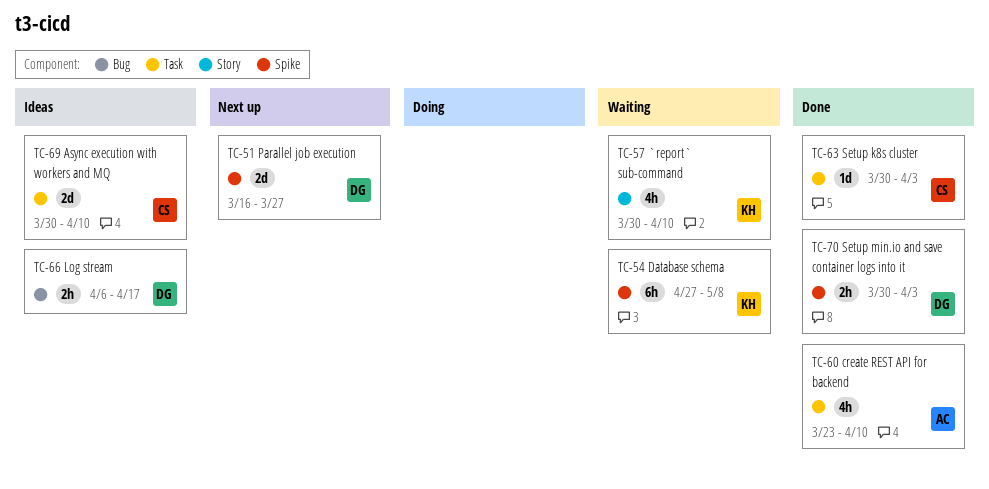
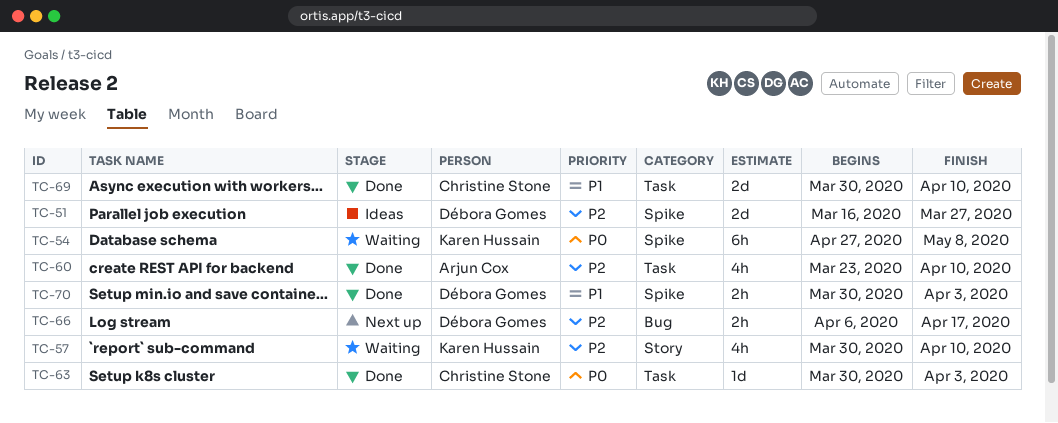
TC-51, status: Next up -> Ideas
TC-66, status: Ideas -> Next up
TC-69, status: Ideas -> Done

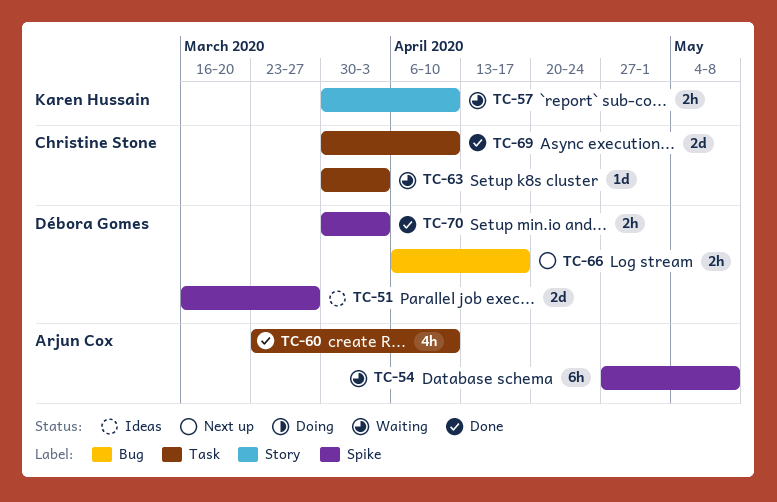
TC-54, owner: Karen Hussain -> Arjun Cox
TC-57, estimate: 4h -> 2h
TC-63, status: Done -> Waiting

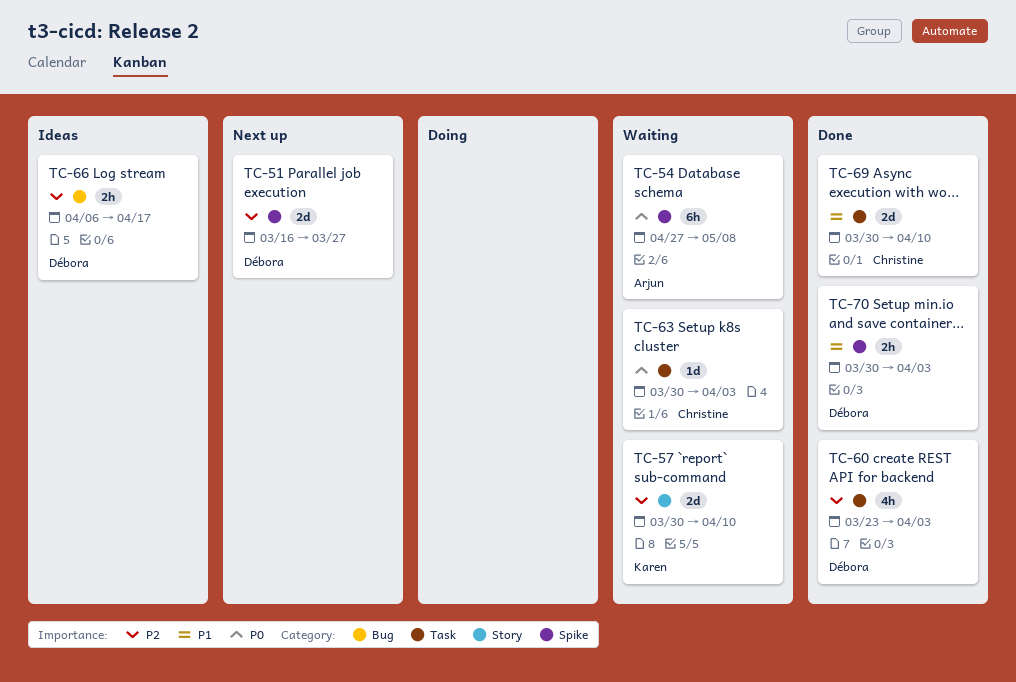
TC-51, status: Ideas -> Next up
TC-57, estimate: 2h -> 2d
TC-60, owner: Arjun Cox -> Débora Gomes
TC-60, due: Apr 10 -> Apr 3
TC-66, status: Next up -> Ideas

